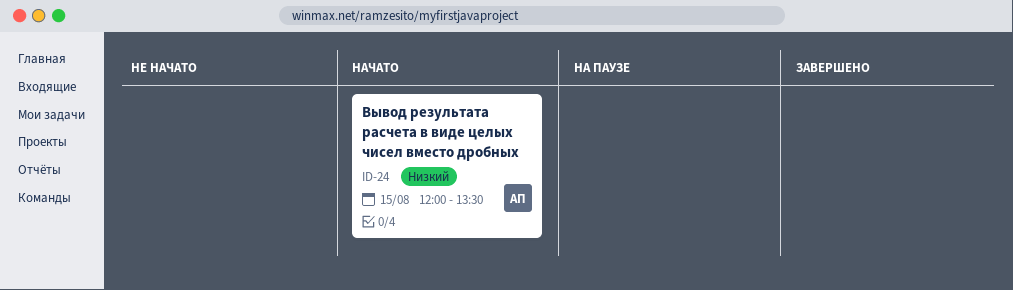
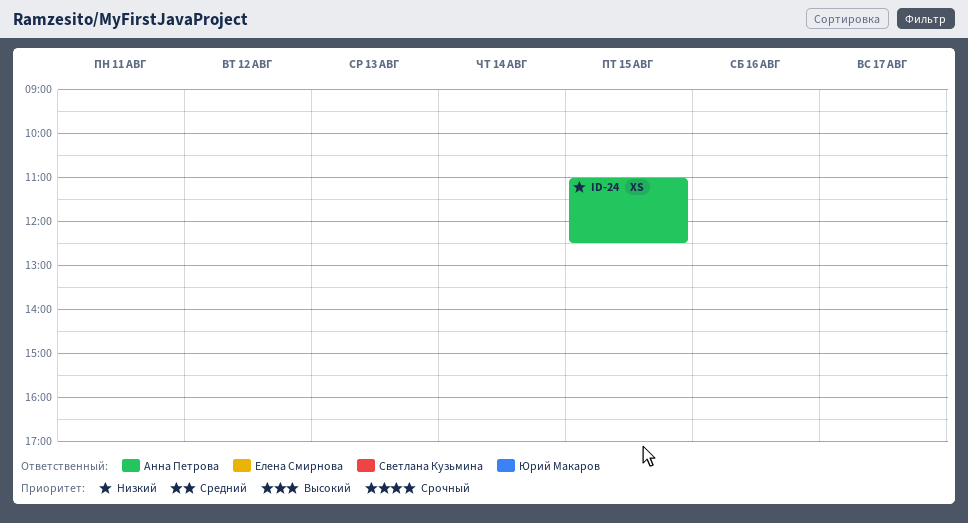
ID-24, begins: 12:00 -> 11:00
ID-24, ends: 13:30 -> 12:30

